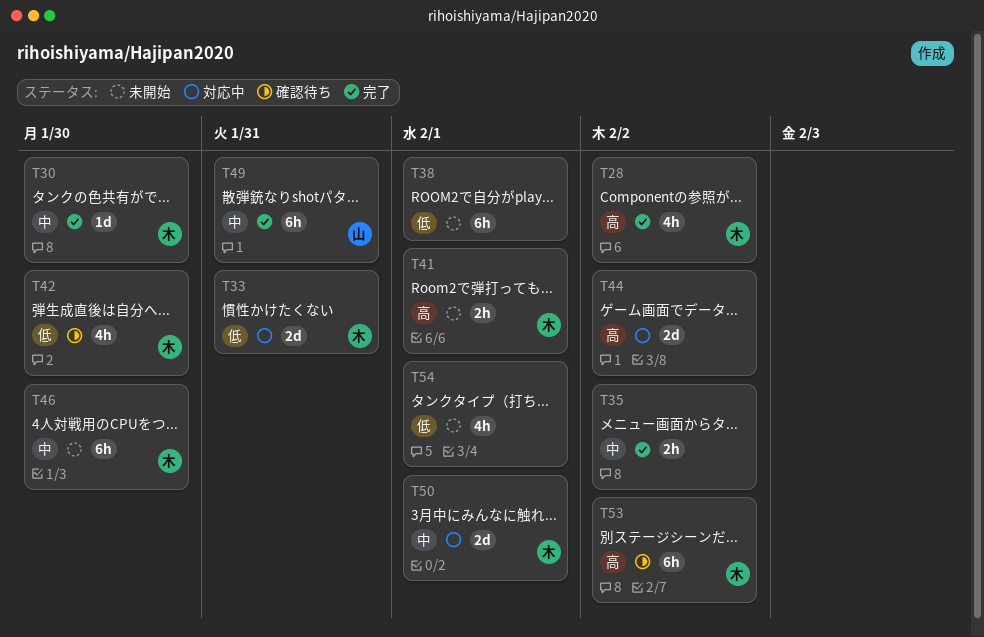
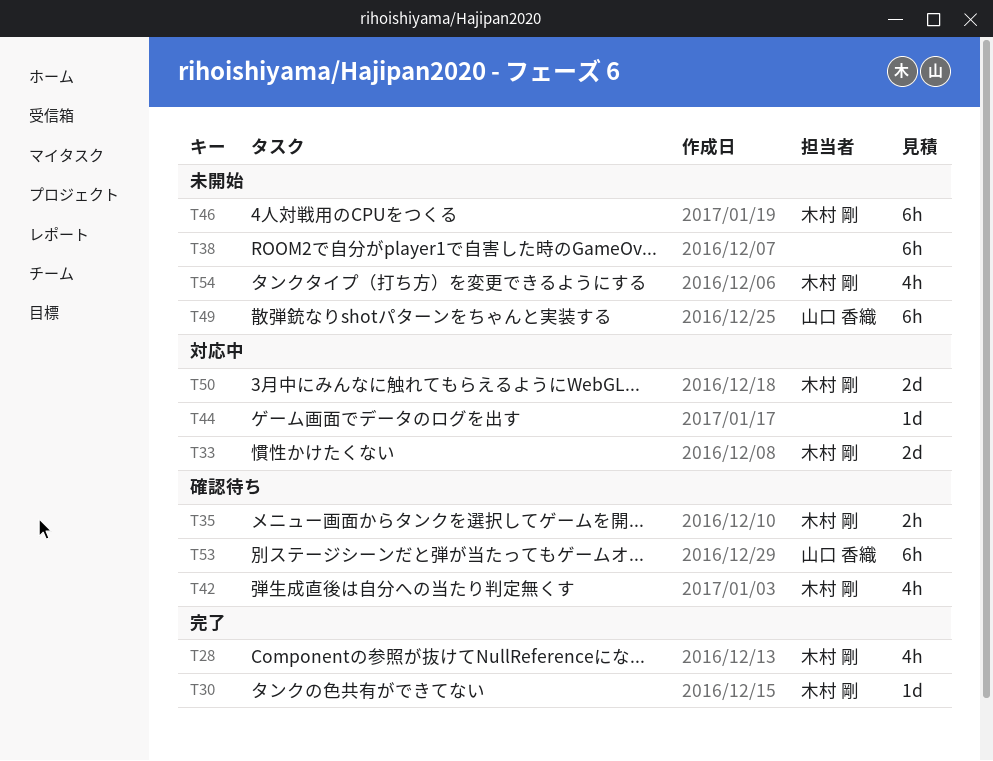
T35, status: 完了 -> 確認待ち
T35, owner: none -> 木村 剛
T41: present -> none
T44, estimate: 2d -> 1d
T49, status: 完了 -> 未開始
T53, owner: 木村 剛 -> 山口 香織
T54, owner: none -> 木村 剛

